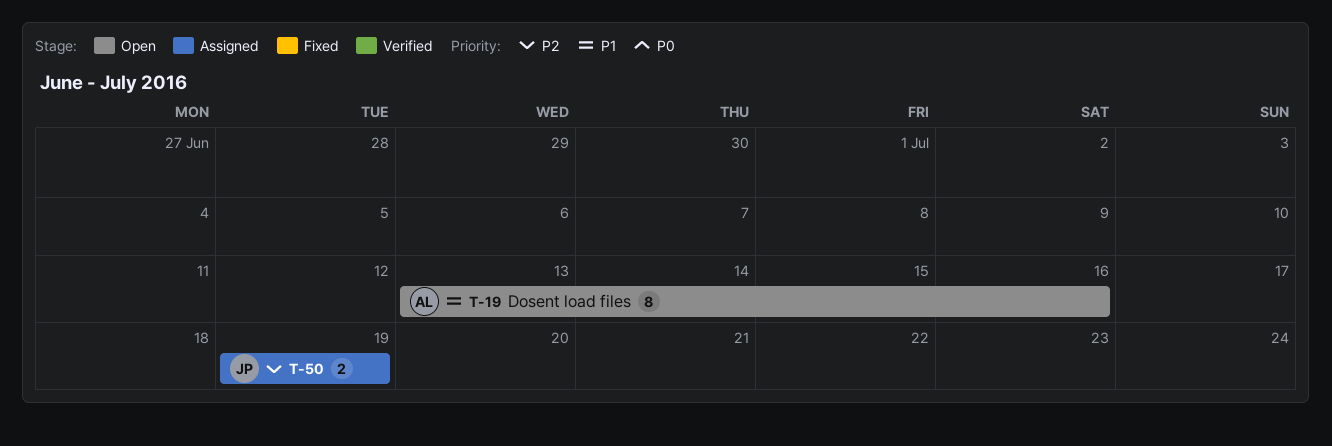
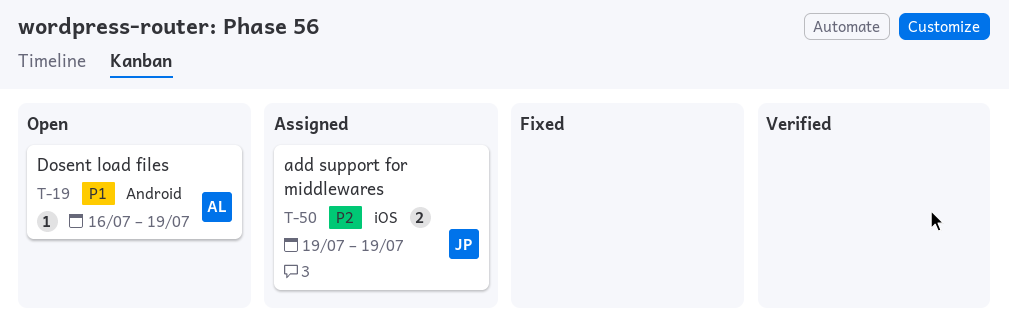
T-19, estimate: 8 -> 1
T-19, start: Jul 13 -> Jul 16
T-19, due: Jul 16 -> Jul 19

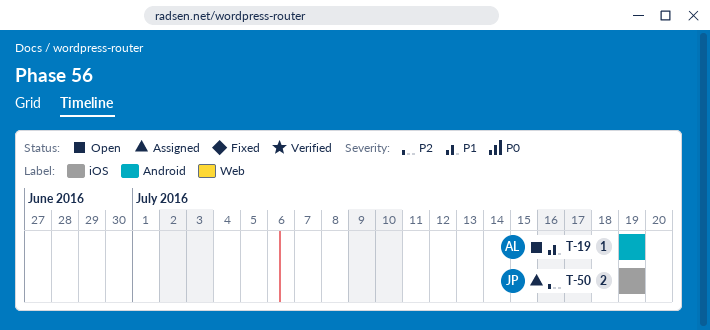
T-19, start: Jul 16 -> Jul 19

